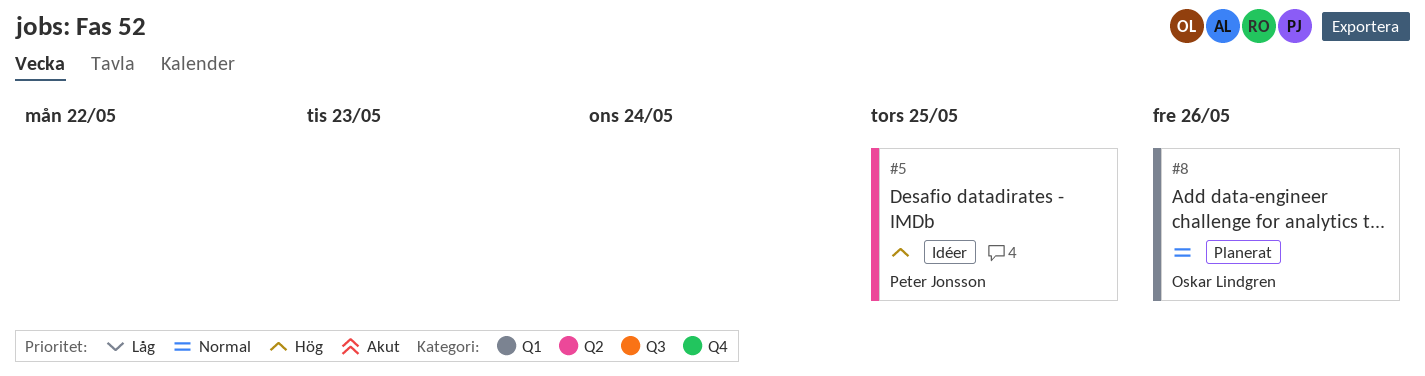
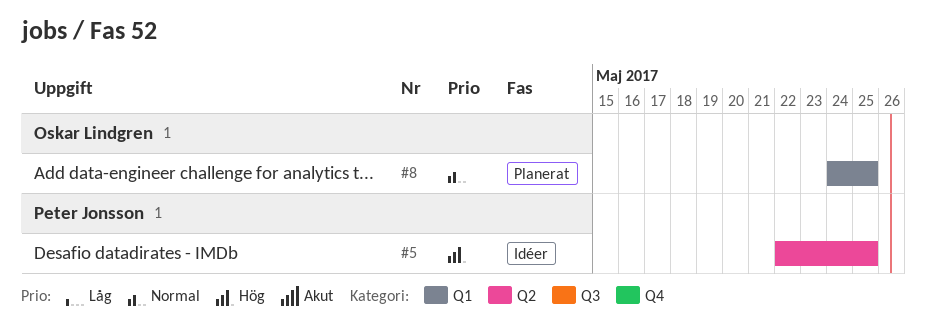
#8, due: May 26 -> May 25

